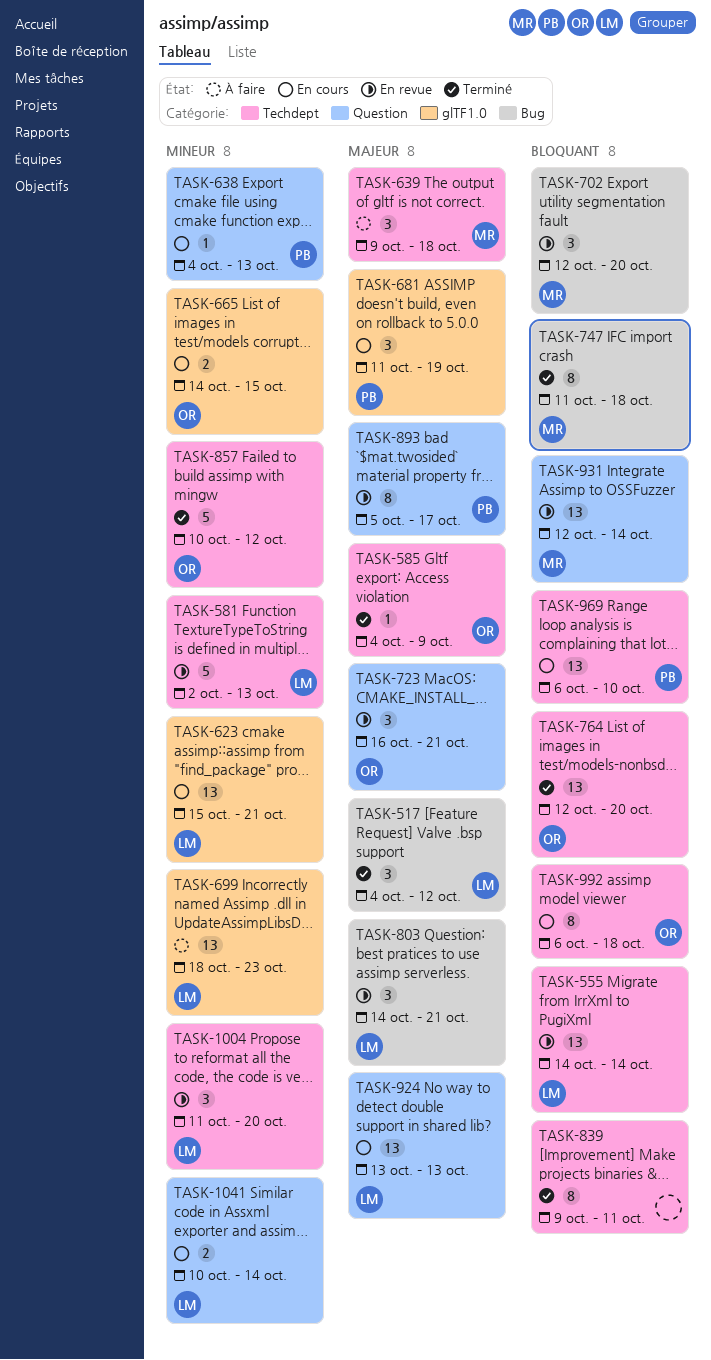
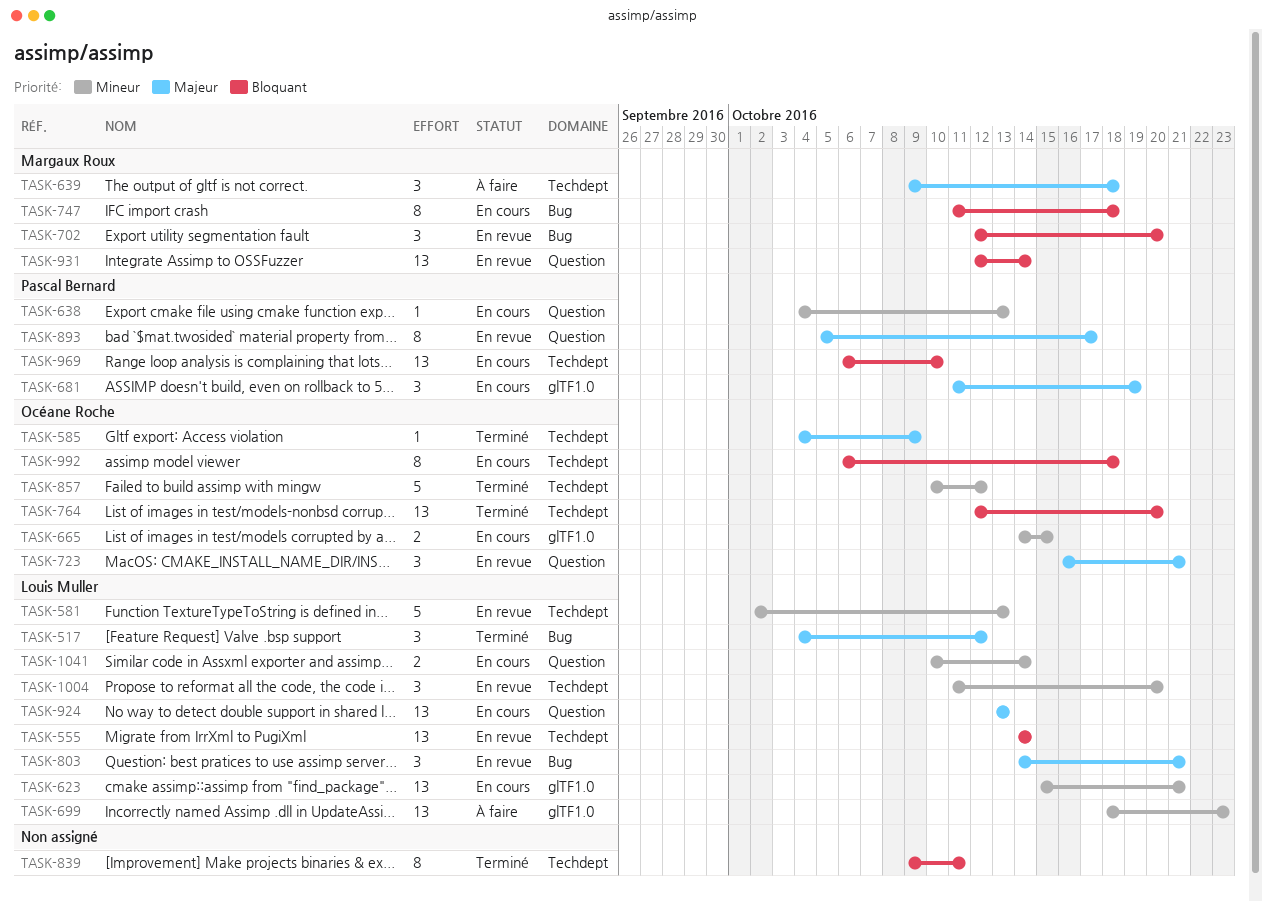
TASK-747, status: Terminé -> En cours

